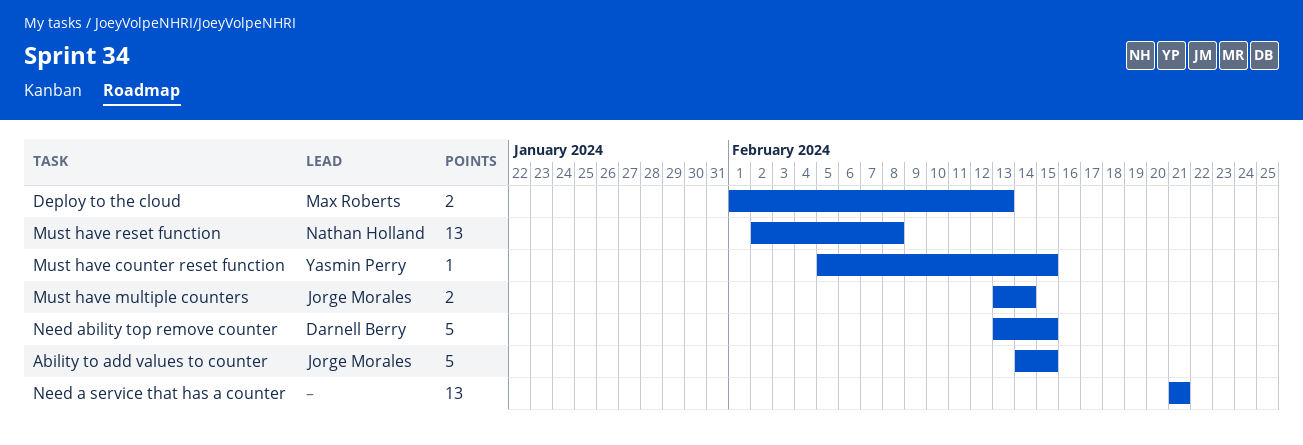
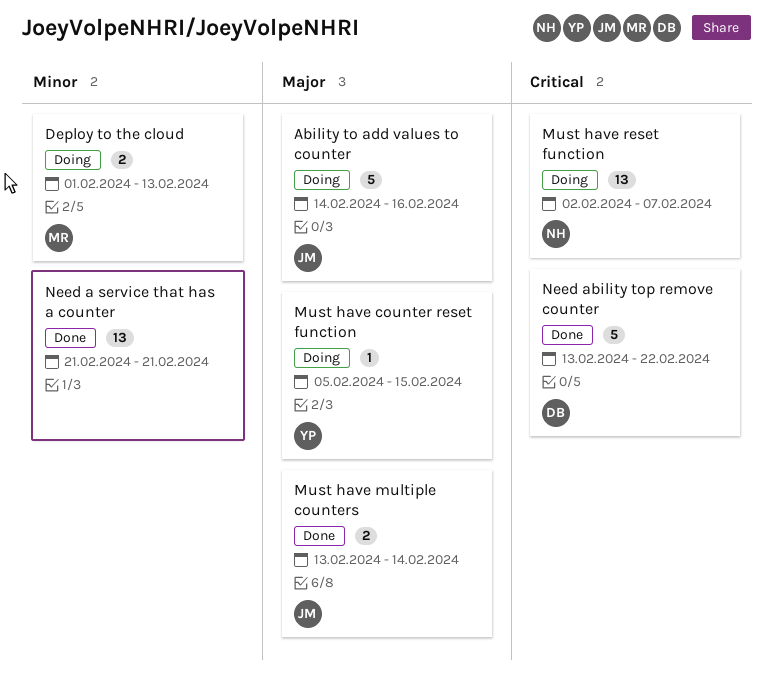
Ability to add values to counter, due: Feb 15 -> Feb 16
Must have reset function, due: Feb 8 -> Feb 7
Need ability top remove counter, due: Feb 15 -> Feb 22

